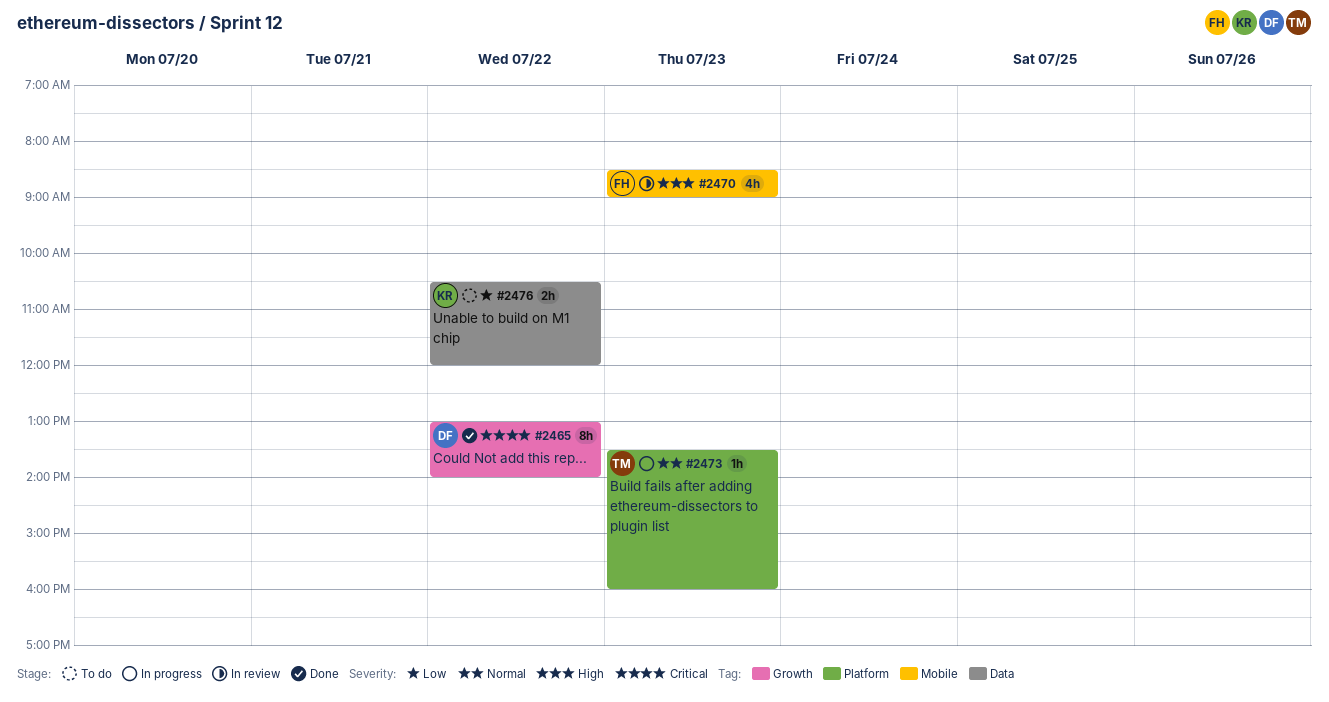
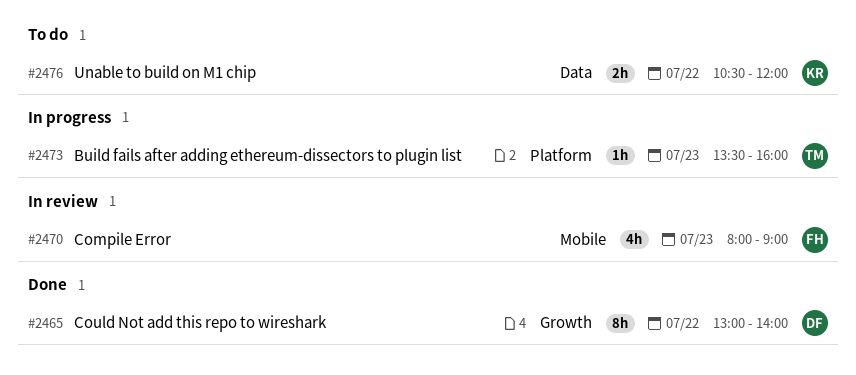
#2470, begins: 08:30 -> 08:00

